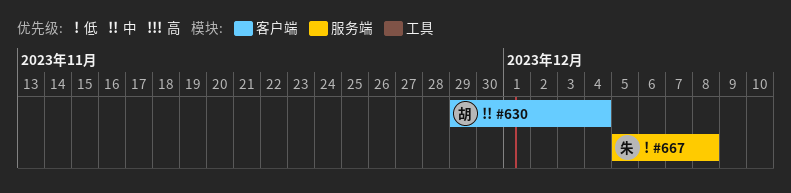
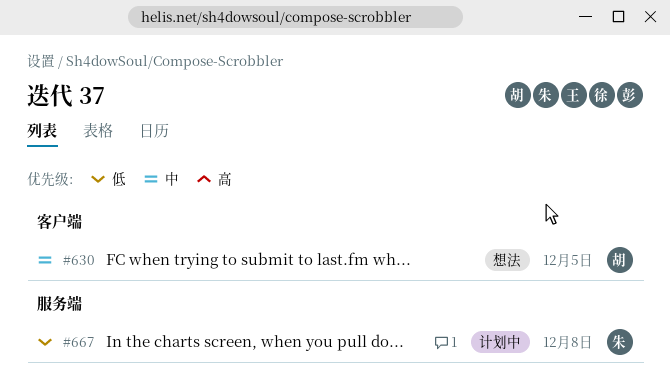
#630, due: Dec 4 -> Dec 5

